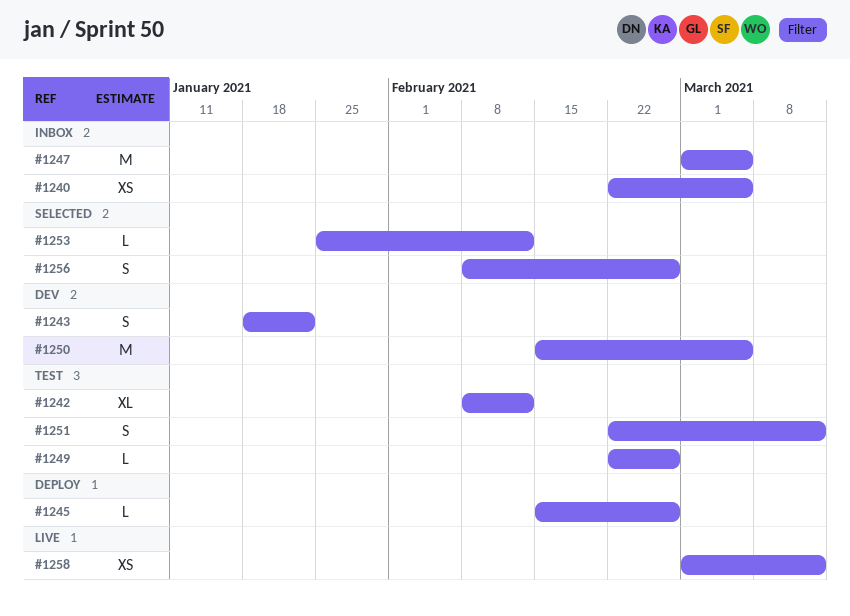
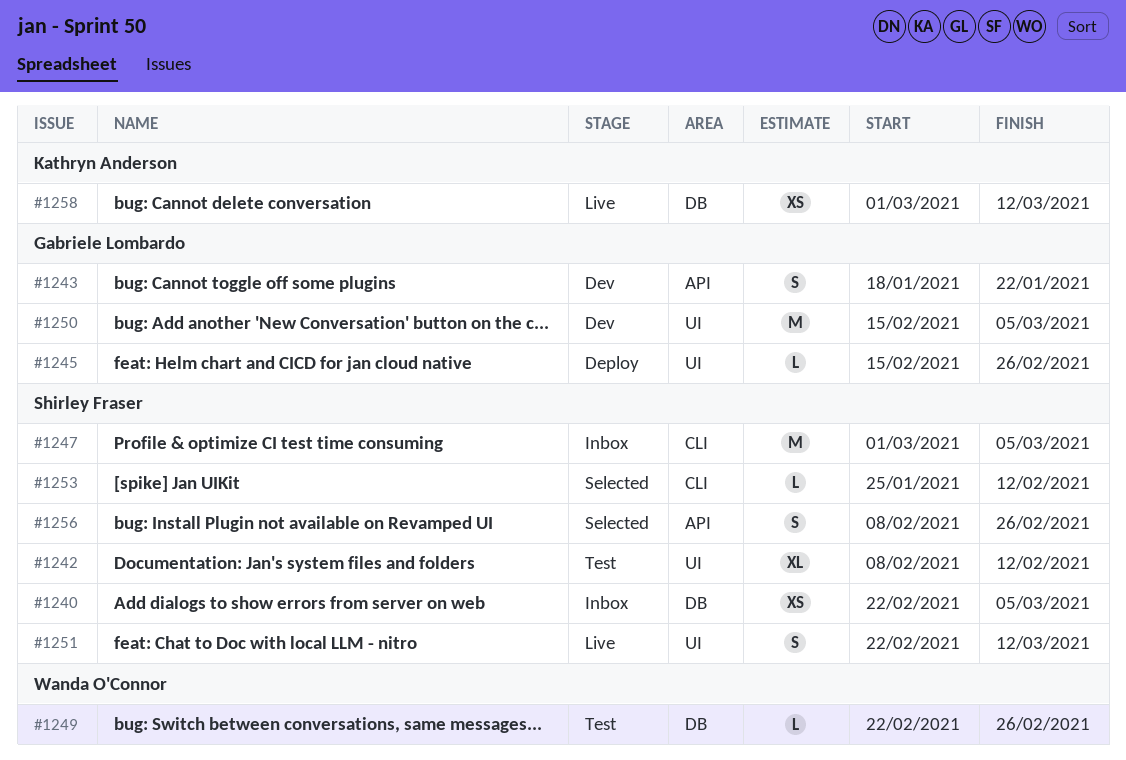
#1251, status: Test -> Live

